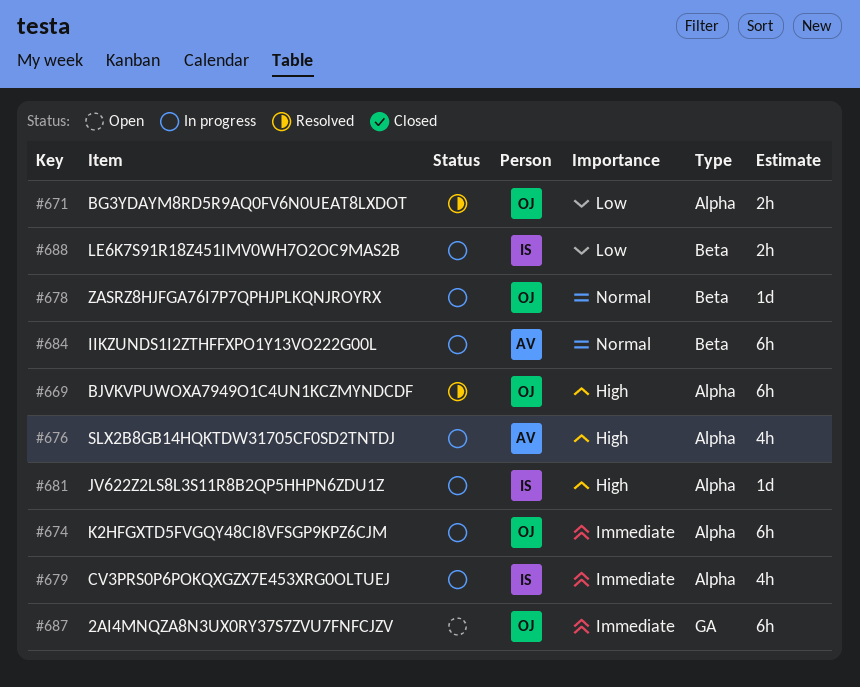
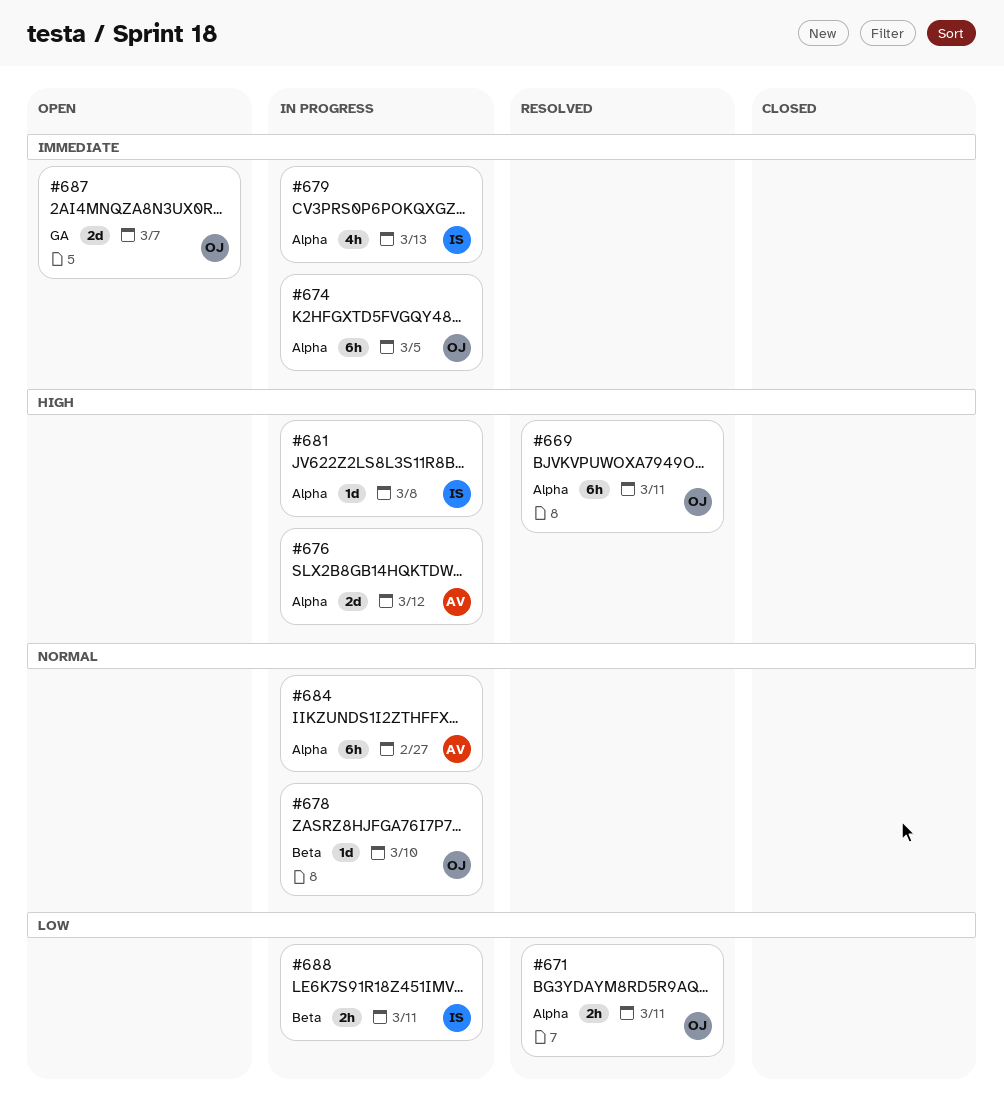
#676, estimate: 4h -> 2d
#684, label: Beta -> Alpha
#687, estimate: 6h -> 2d

